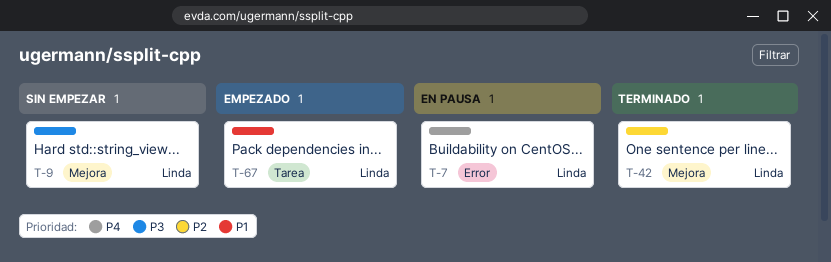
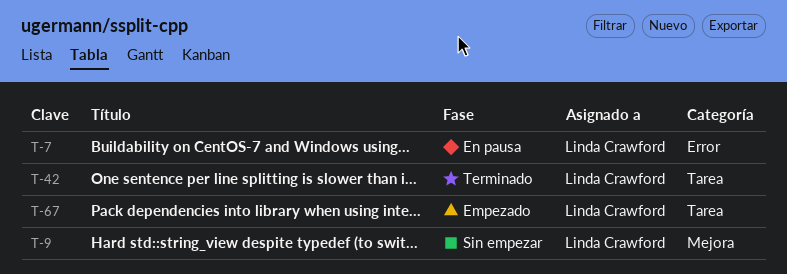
T-42, label: Mejora -> Tarea

